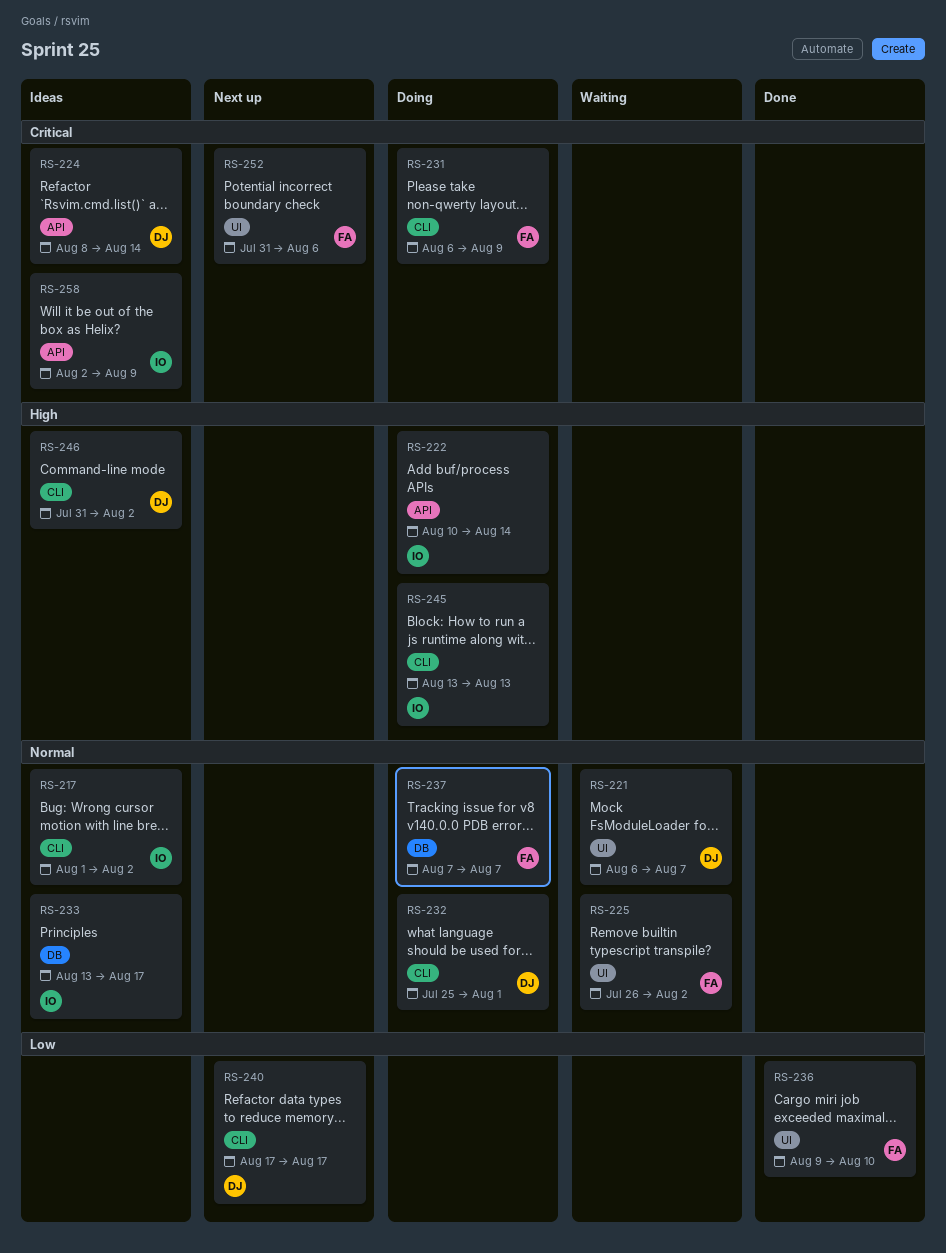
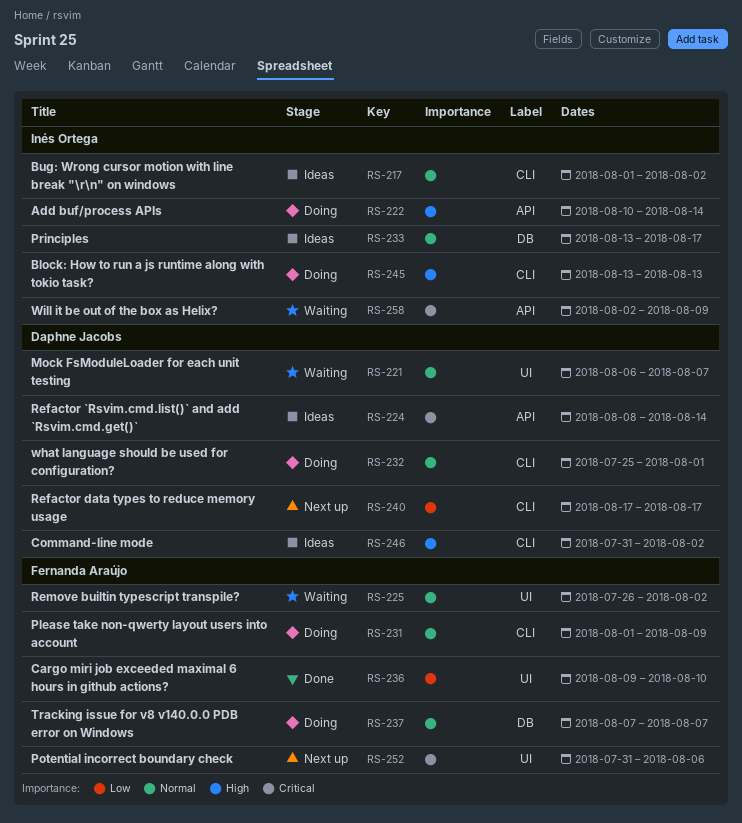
RS-231, priority: Critical -> Normal
RS-231, start: Aug 6 -> Aug 1
RS-258, status: Ideas -> Waiting

